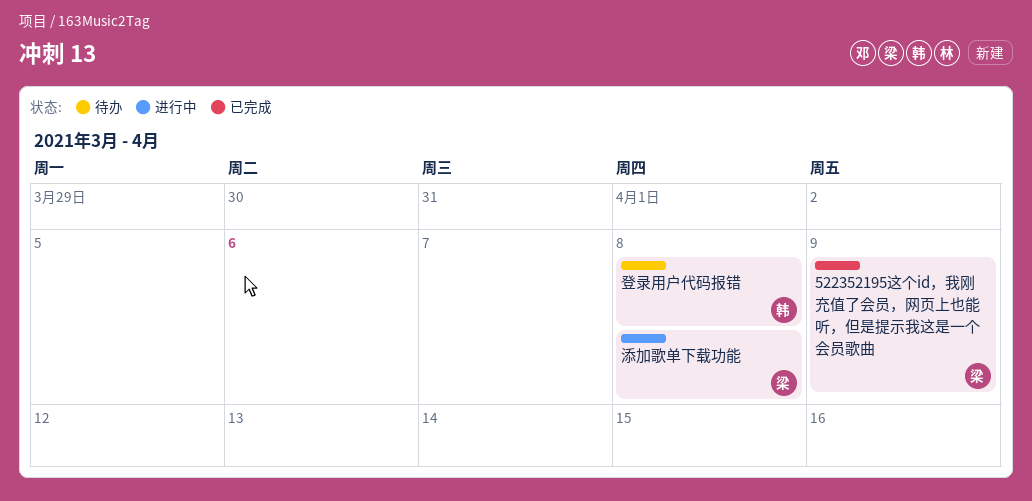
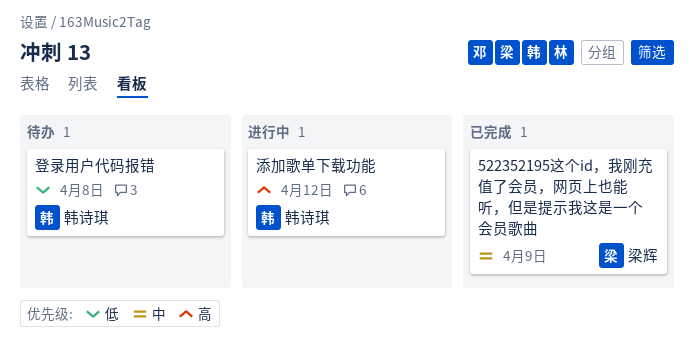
添加歌单下载功能, owner: 梁辉 -> 韩诗琪
添加歌单下载功能, due: Apr 8 -> Apr 12

